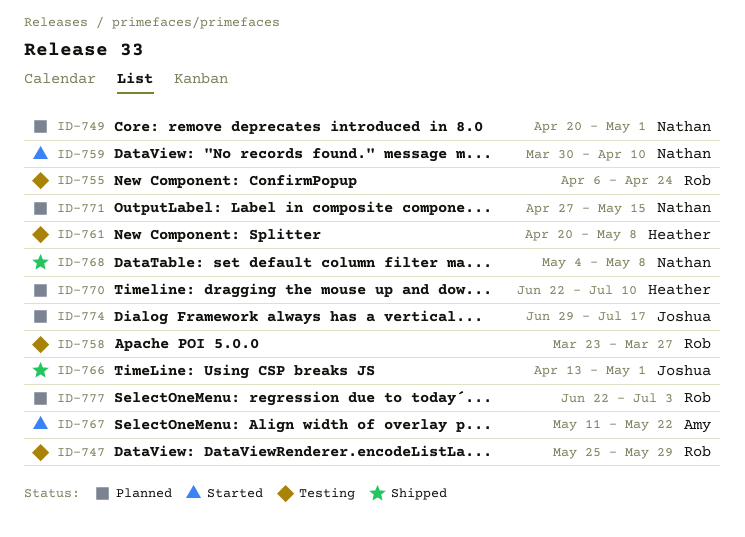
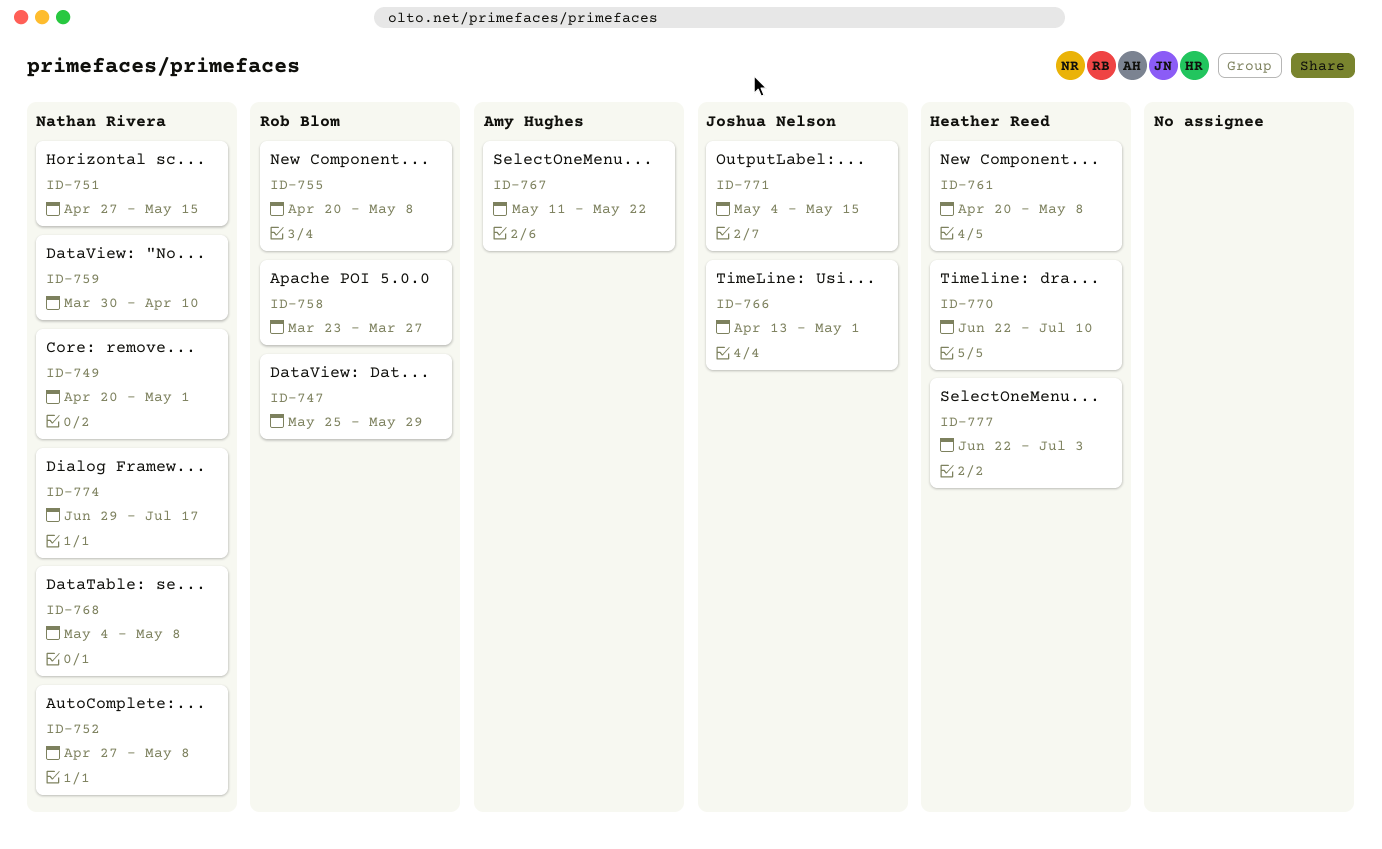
ID-751: none -> present
ID-752: none -> present
ID-755, start: Apr 6 -> Apr 20
ID-755, due: Apr 24 -> May 8
ID-771, owner: Nathan Rivera -> Joshua Nelson
ID-771, start: Apr 27 -> May 4
ID-774, owner: Joshua Nelson -> Nathan Rivera
ID-777, owner: Rob Blom -> Heather Reed

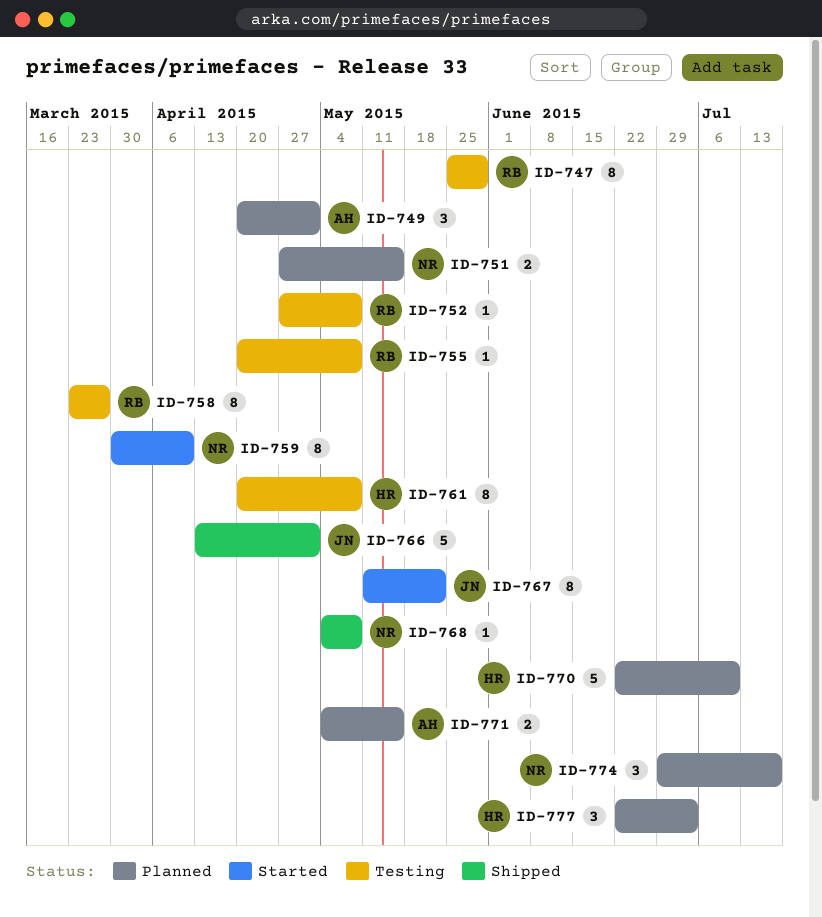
ID-749, owner: Nathan Rivera -> Amy Hughes
ID-752, owner: Nathan Rivera -> Rob Blom
ID-767, owner: Amy Hughes -> Joshua Nelson
ID-771, owner: Joshua Nelson -> Amy Hughes

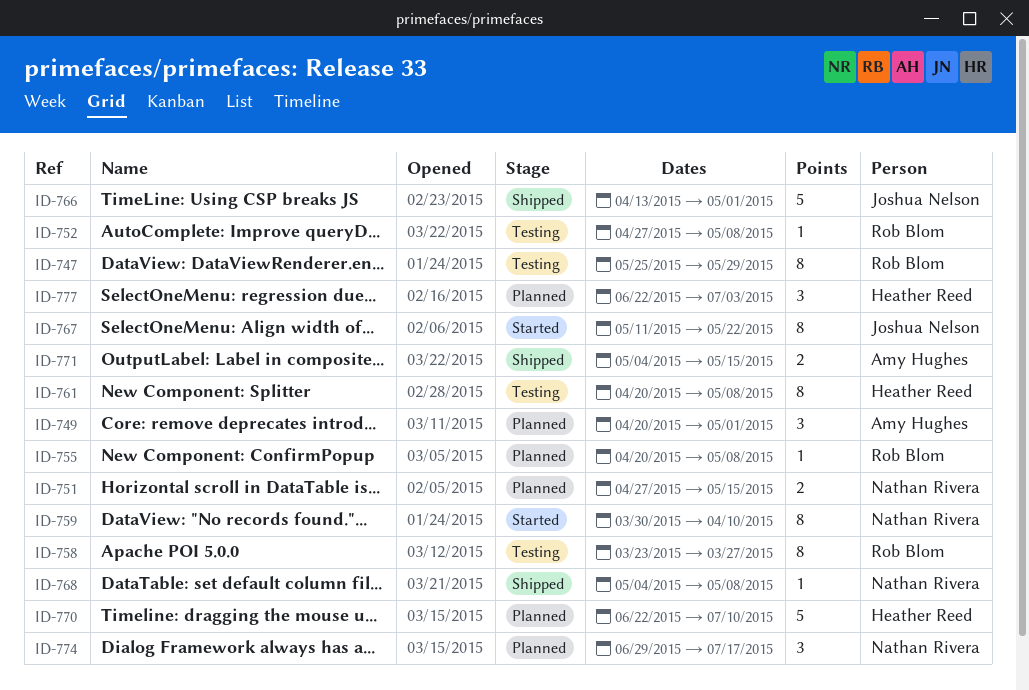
ID-755, status: Testing -> Planned
ID-771, status: Planned -> Shipped

